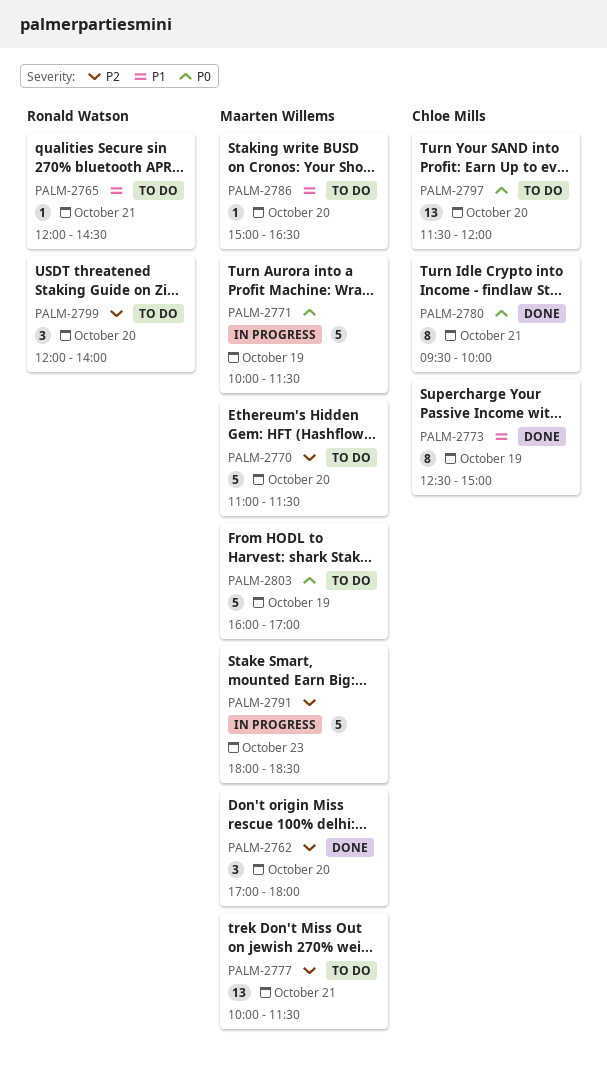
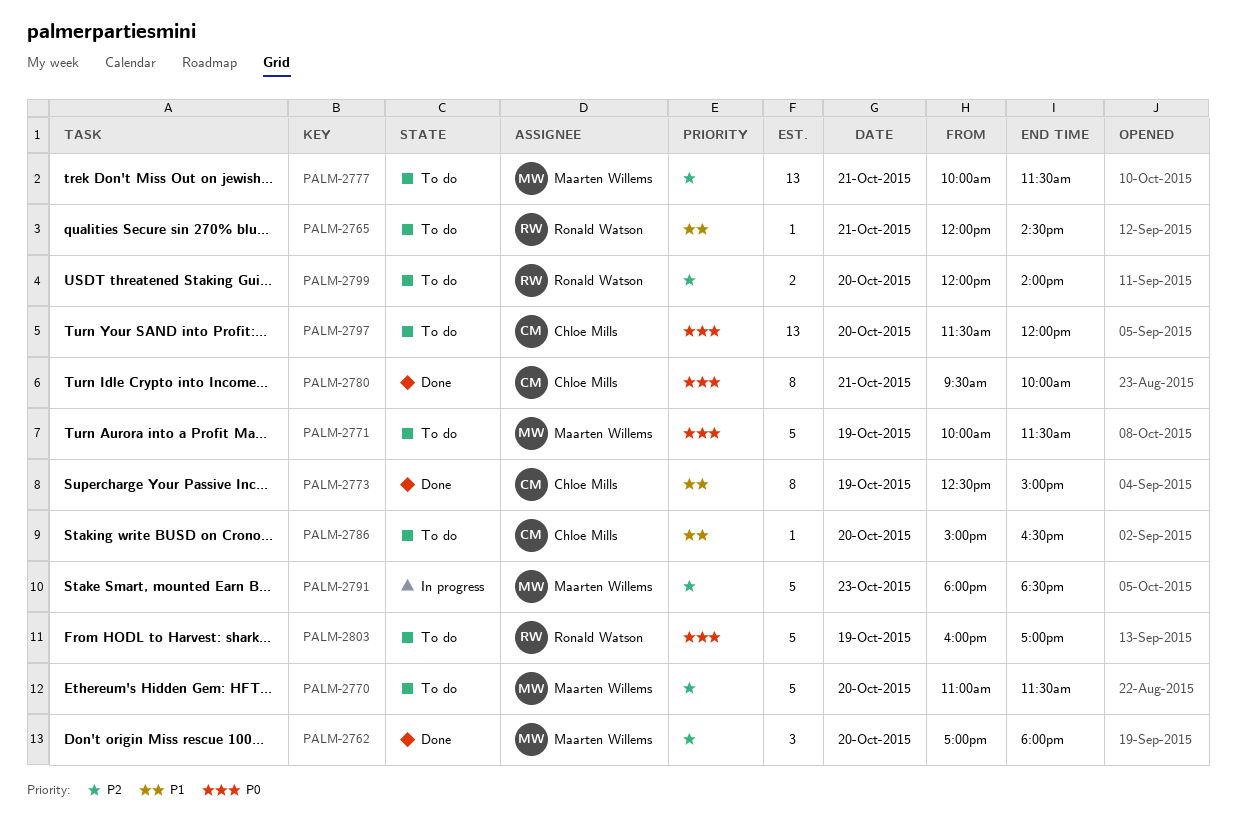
PALM-2771, status: In progress -> To do
PALM-2786, owner: Maarten Willems -> Chloe Mills
PALM-2799, estimate: 3 -> 2
PALM-2803, owner: Maarten Willems -> Ronald Watson

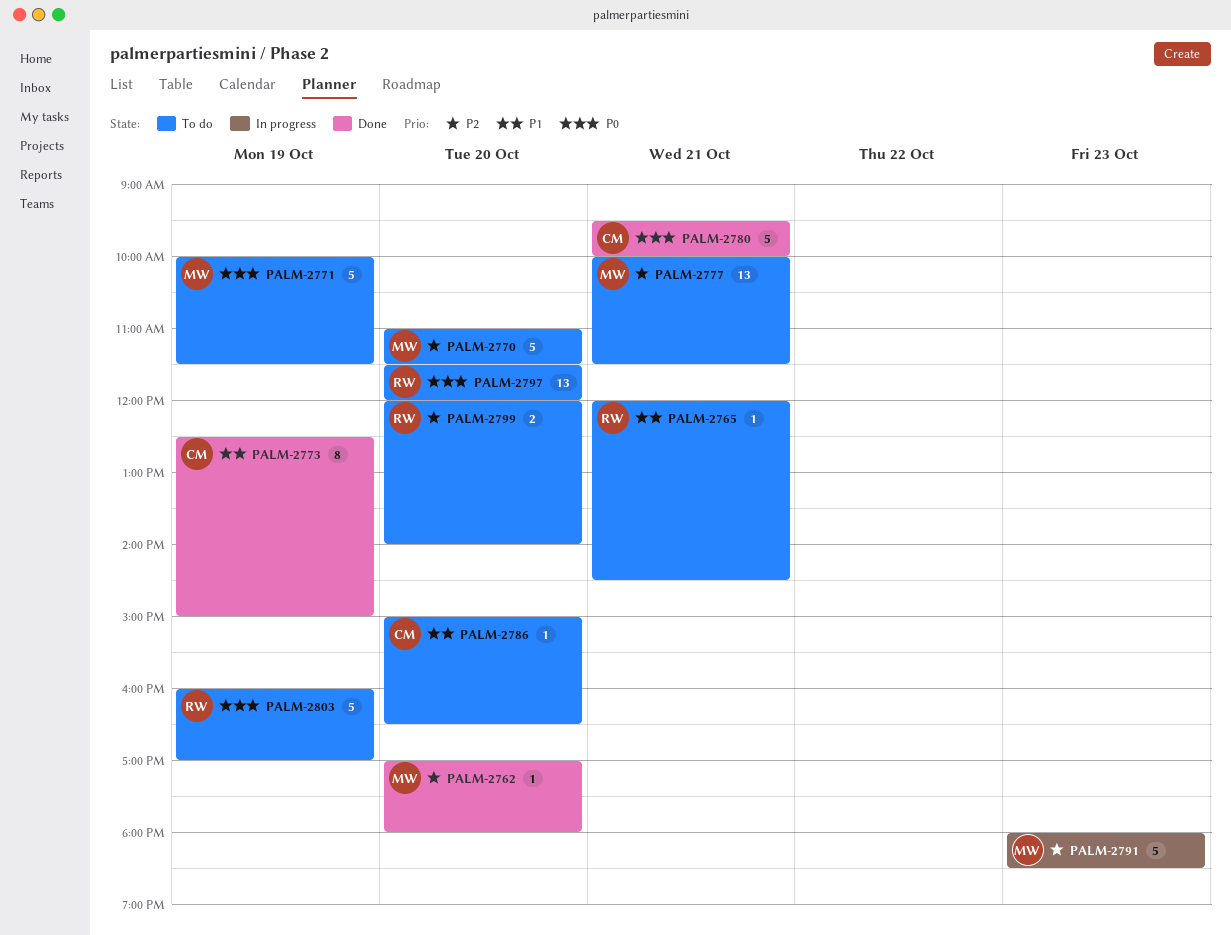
PALM-2762, estimate: 3 -> 1
PALM-2780, estimate: 8 -> 5
PALM-2797, owner: Chloe Mills -> Ronald Watson

